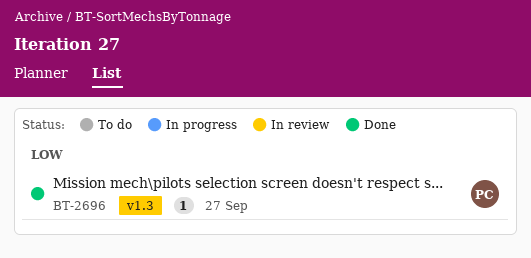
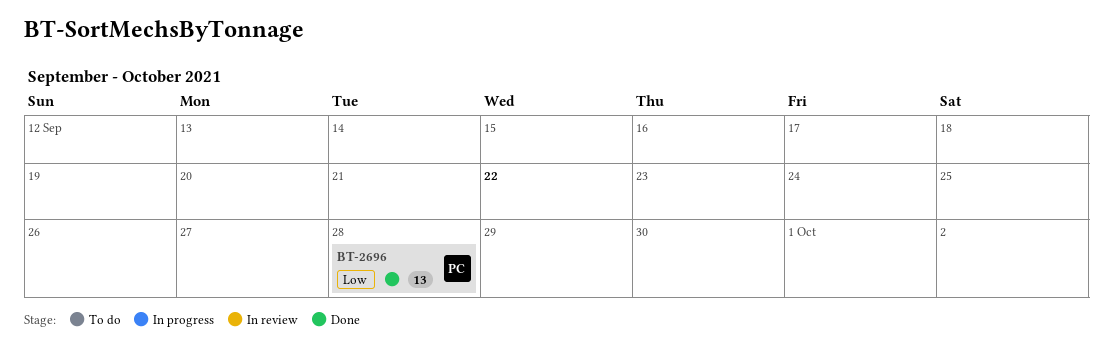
BT-2696, estimate: 1 -> 13
BT-2696, due: Sep 27 -> Sep 28

